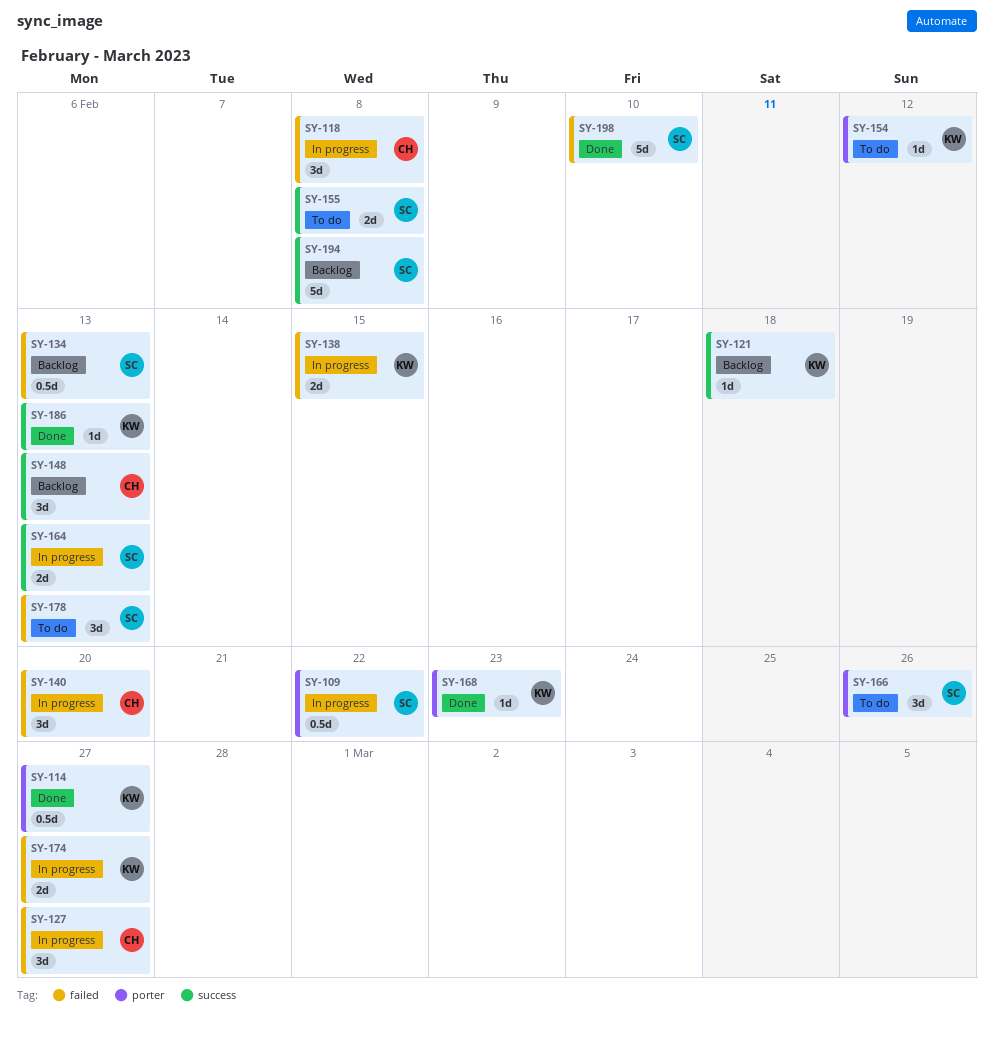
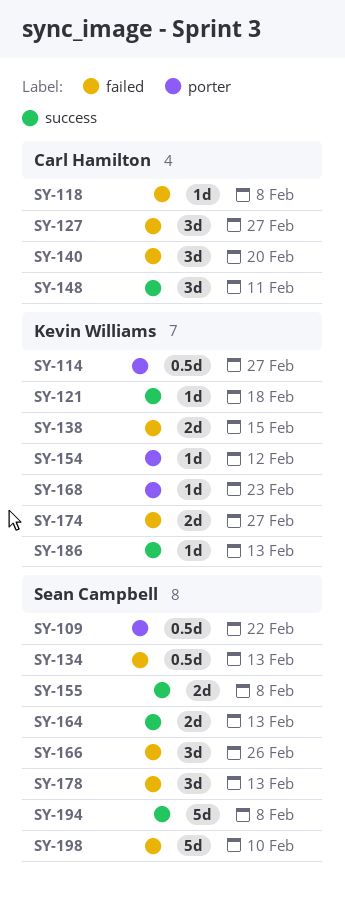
SY-118, estimate: 3d -> 1d
SY-148, due: Feb 13 -> Feb 11
SY-166, label: porter -> failed

